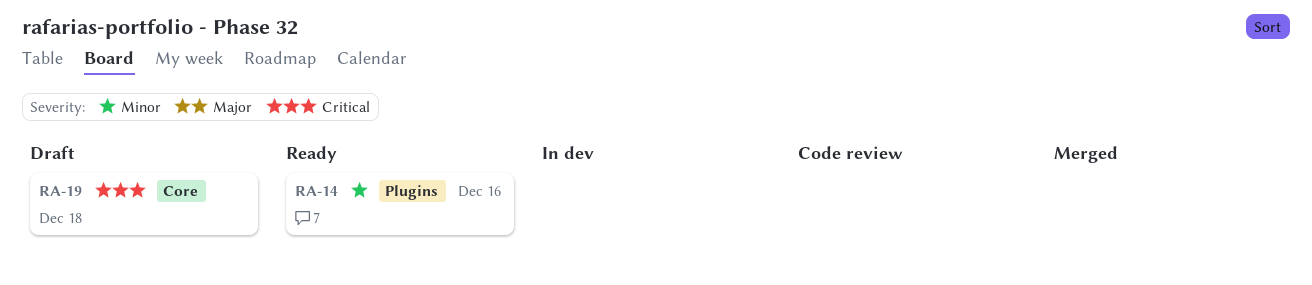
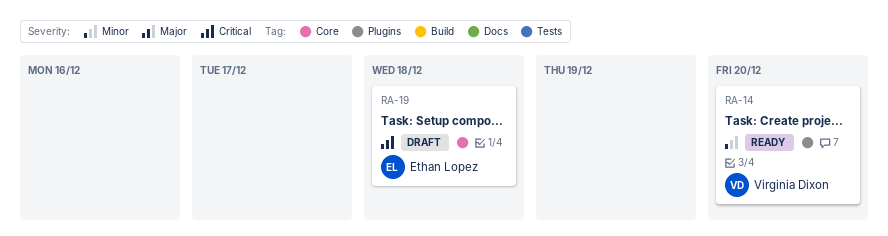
RA-14, due: Dec 16 -> Dec 20

